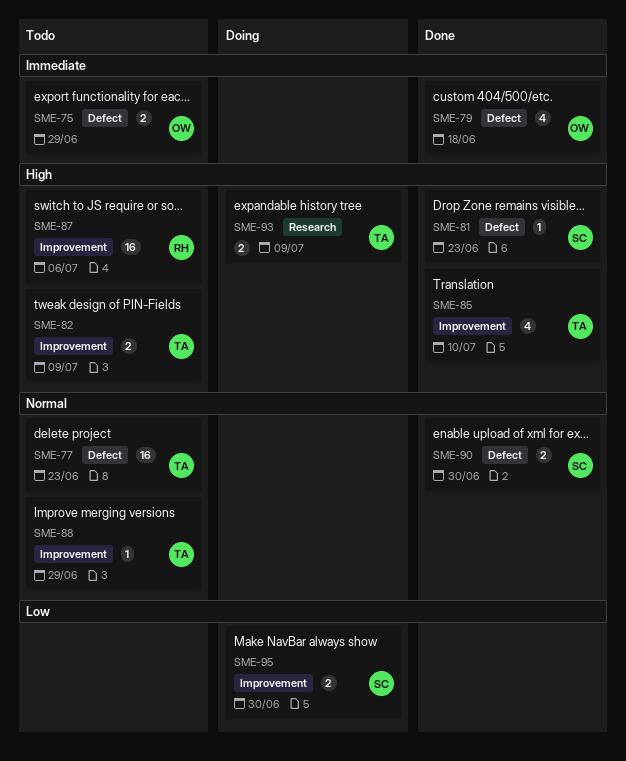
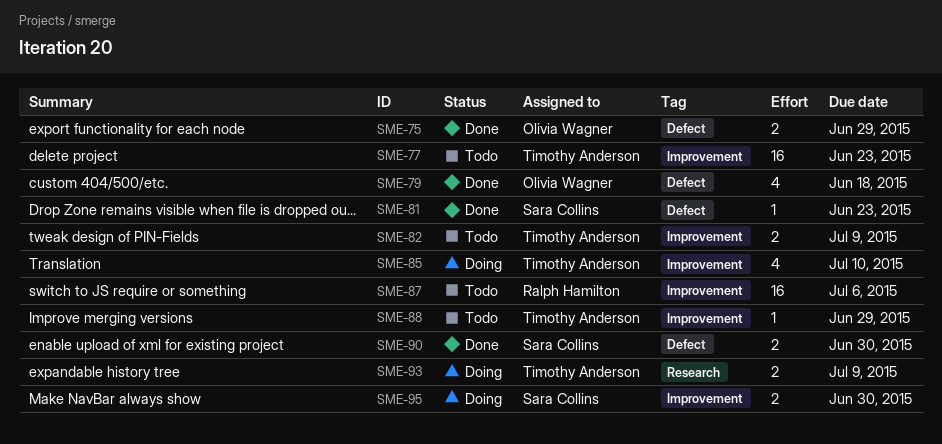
SME-75, status: Todo -> Done
SME-77, label: Defect -> Improvement
SME-85, status: Done -> Doing

